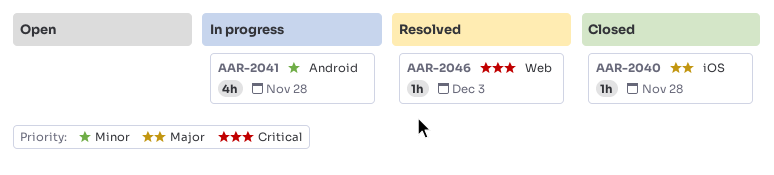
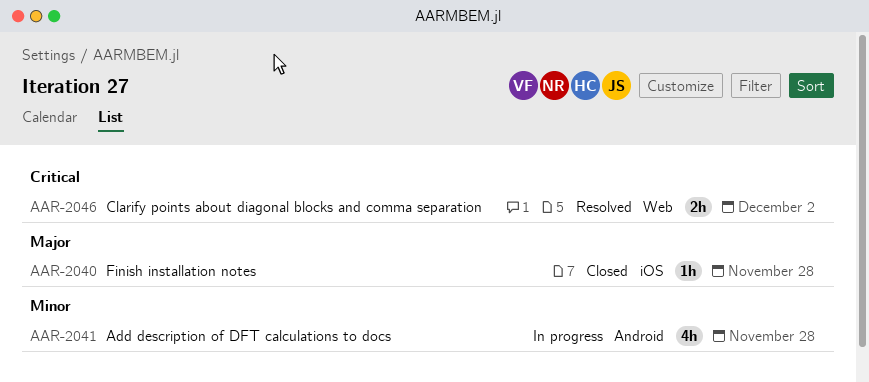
AAR-2046, estimate: 1h -> 2h
AAR-2046, due: Dec 3 -> Dec 2

